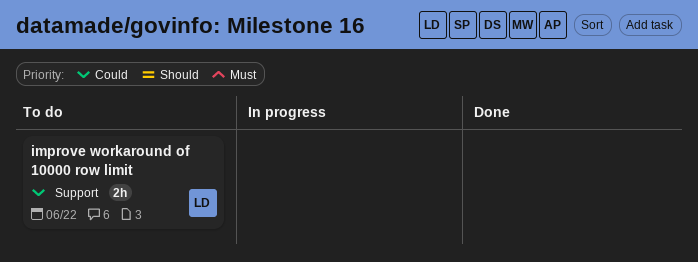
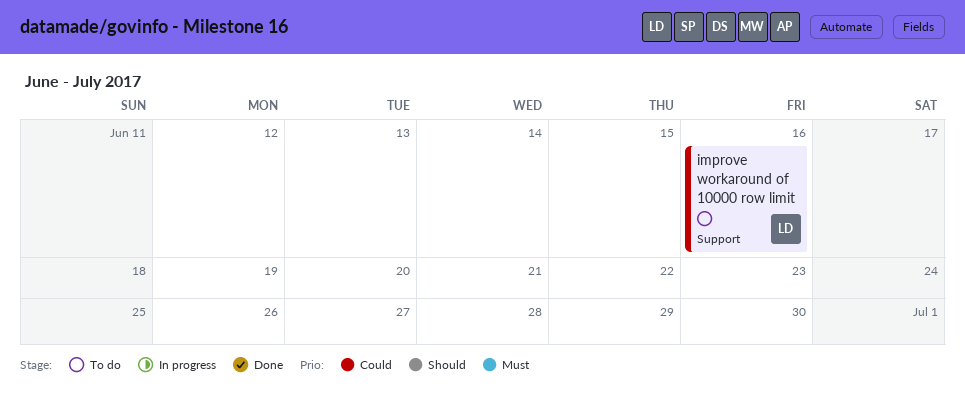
improve workaround of 10000 row limit, due: Jun 22 -> Jun 16

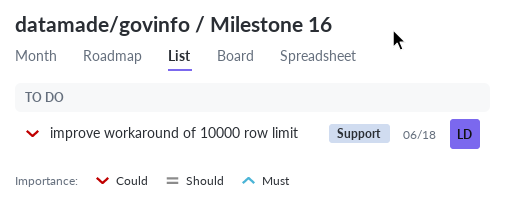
improve workaround of 10000 row limit, due: Jun 16 -> Jun 18

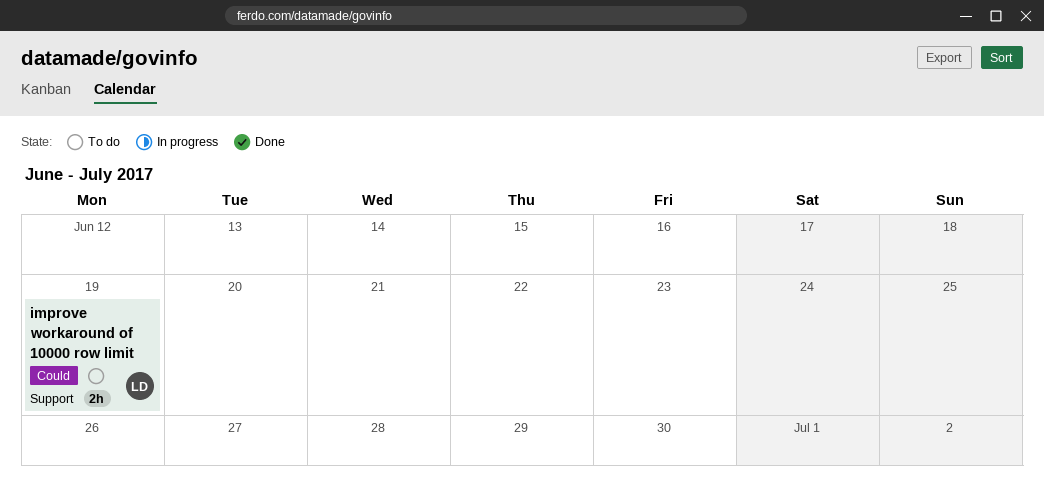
improve workaround of 10000 row limit, due: Jun 18 -> Jun 19

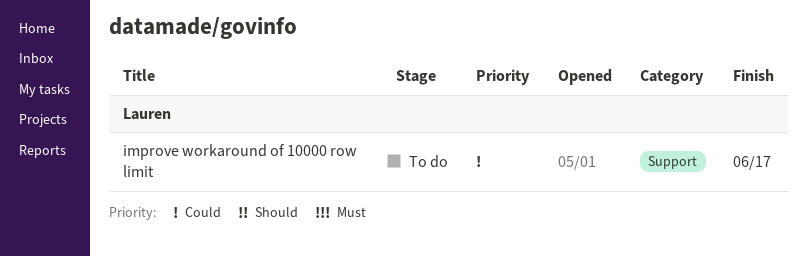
improve workaround of 10000 row limit, due: Jun 19 -> Jun 17

